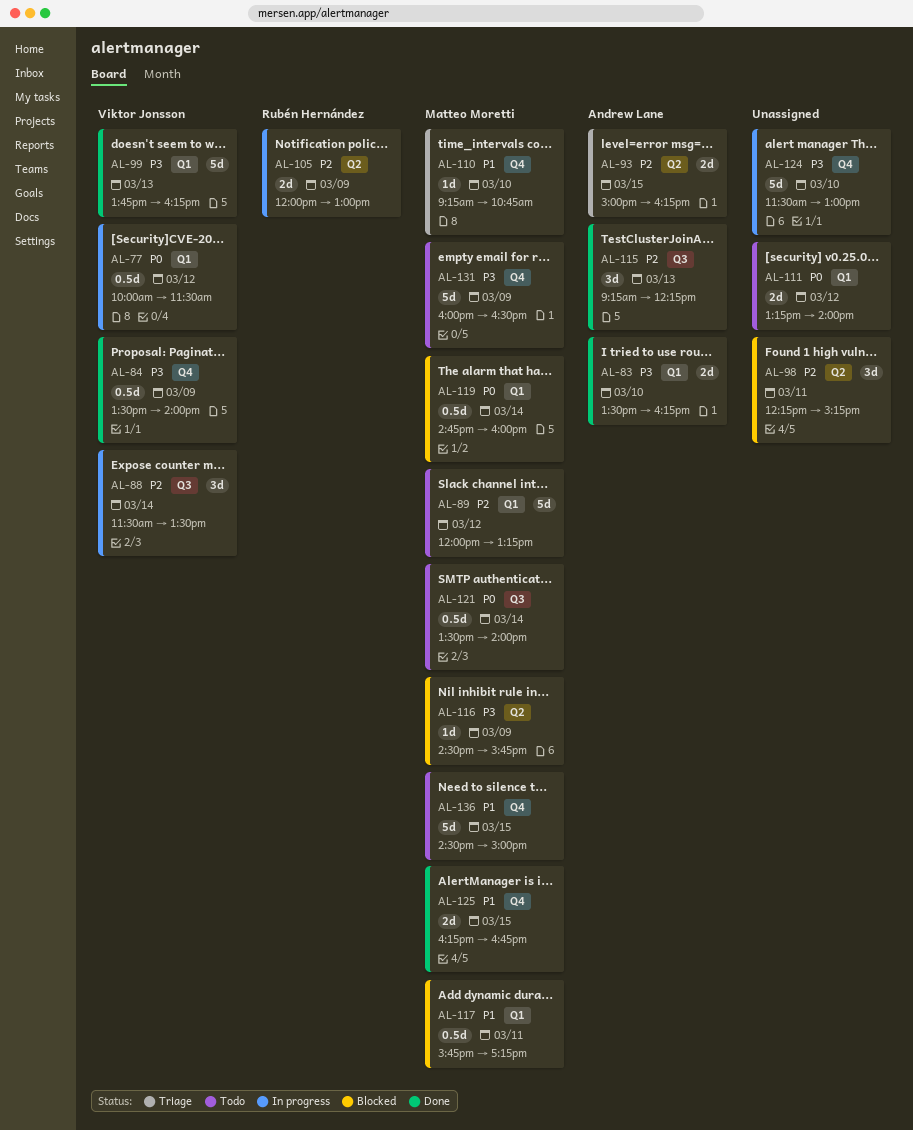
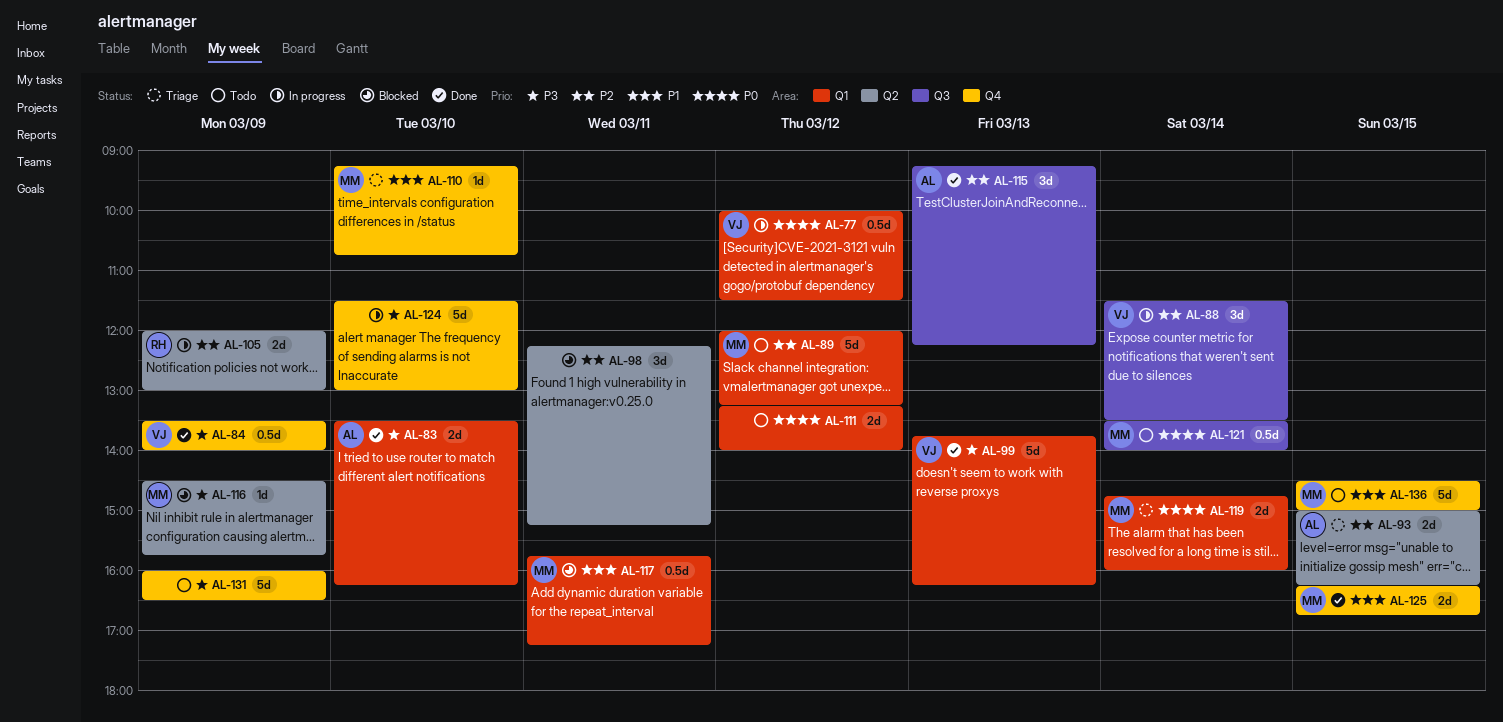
AL-119, status: Blocked -> Triage
AL-119, estimate: 0.5d -> 2d
AL-131, owner: Matteo Moretti -> none

